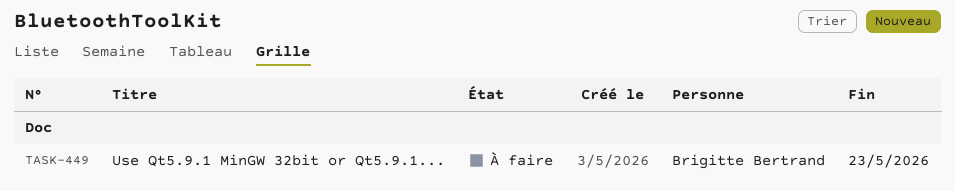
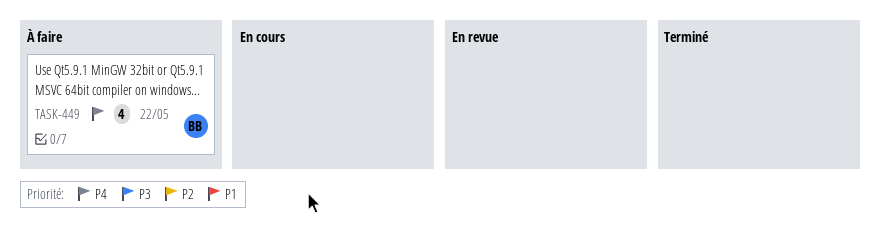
TASK-449, due: May 23 -> May 22

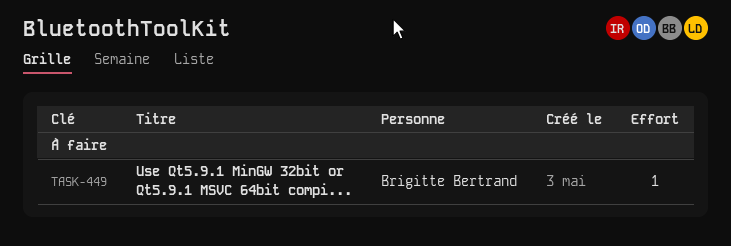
TASK-449, estimate: 4 -> 1

